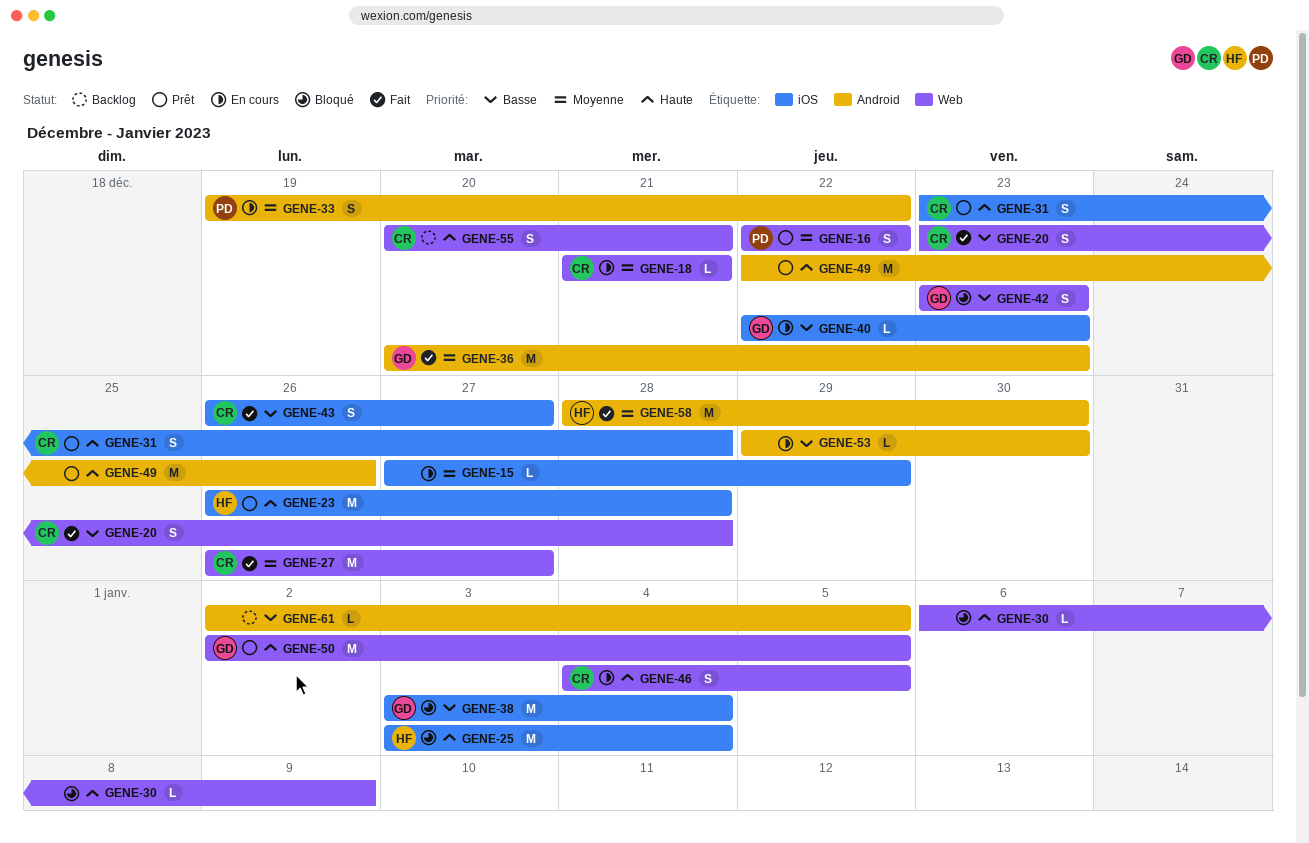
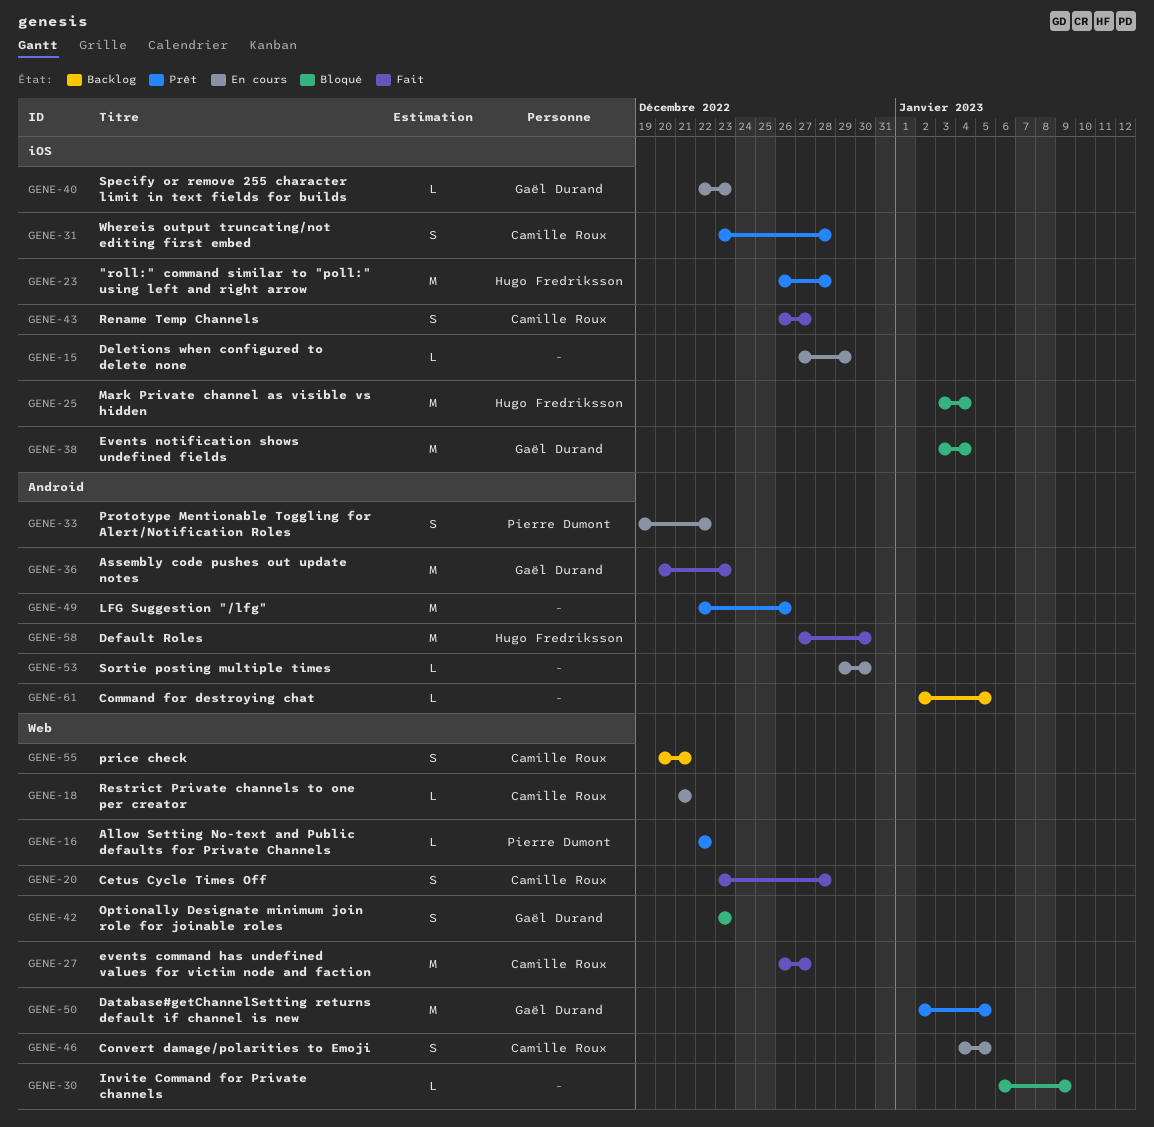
GENE-16, estimate: S -> L
GENE-58, start: Dec 28 -> Dec 27

